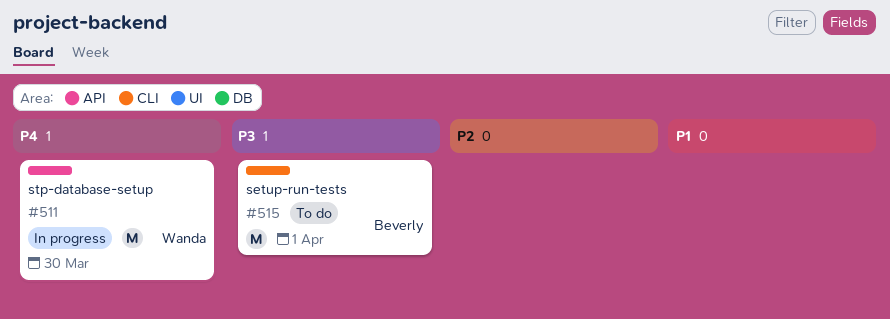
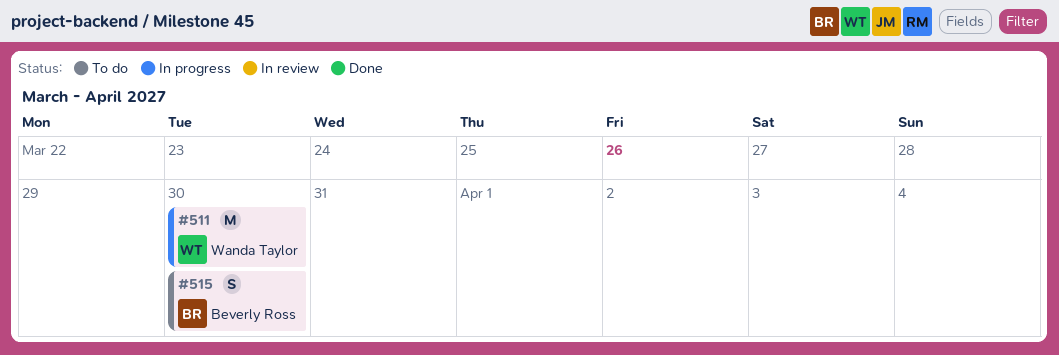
#515, estimate: M -> S
#515, due: Apr 1 -> Mar 30

